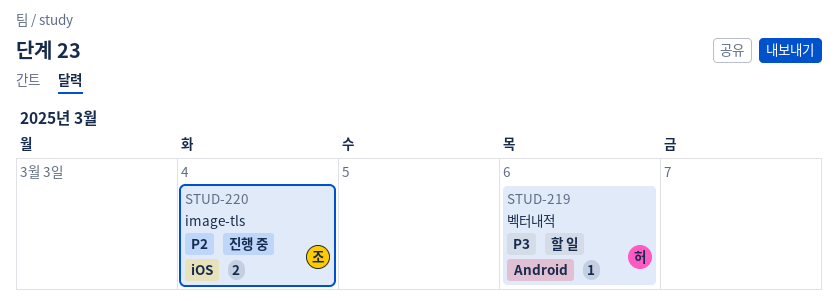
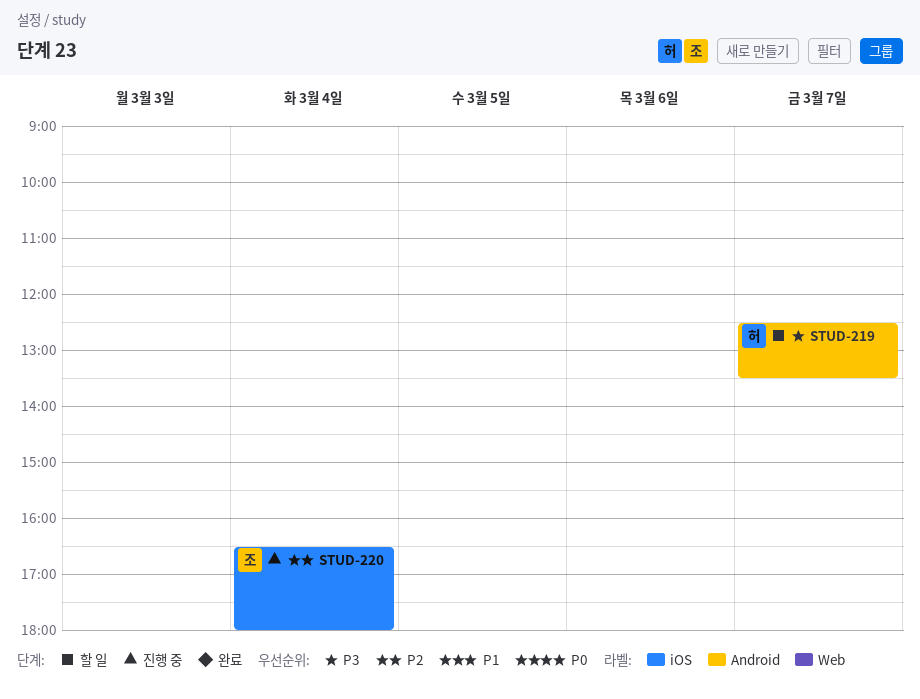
STUD-219, day: Mar 6 -> Mar 7

